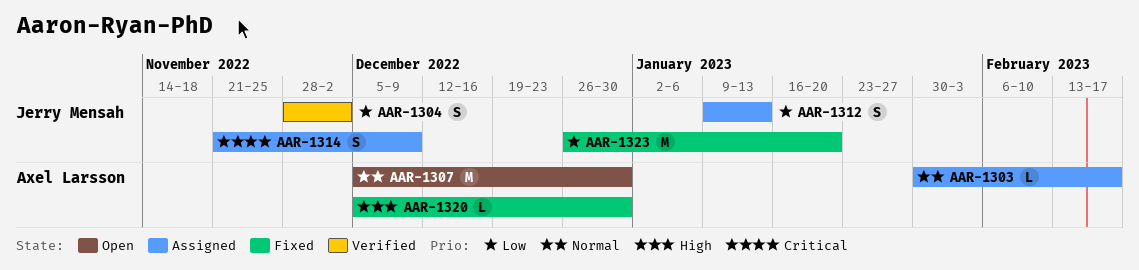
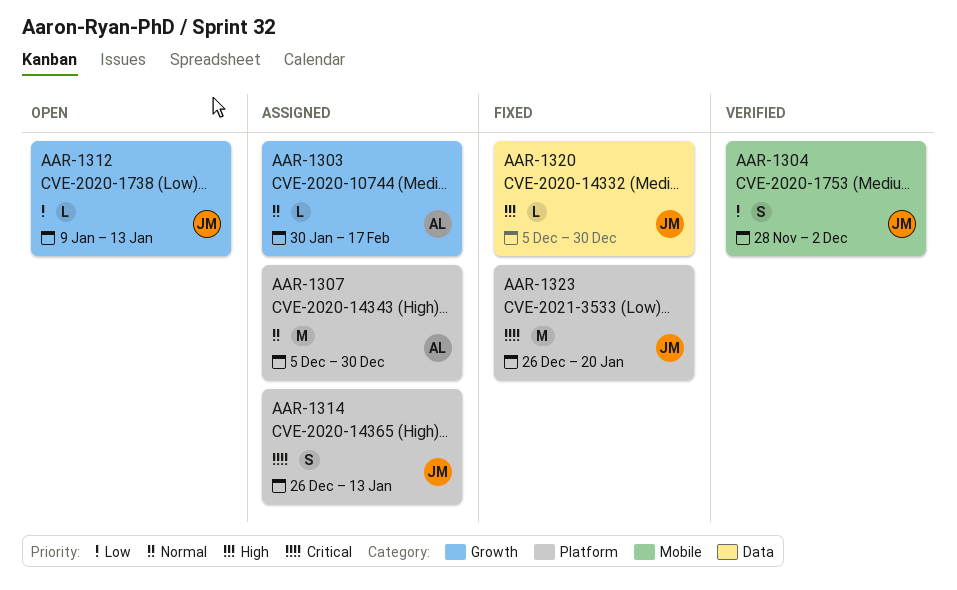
AAR-1307, status: Open -> Assigned
AAR-1312, status: Assigned -> Open
AAR-1312, estimate: S -> L
AAR-1314, start: Nov 21 -> Dec 26
AAR-1314, due: Dec 9 -> Jan 13
AAR-1320, owner: Axel Larsson -> Jerry Mensah
AAR-1323, priority: Low -> Critical

